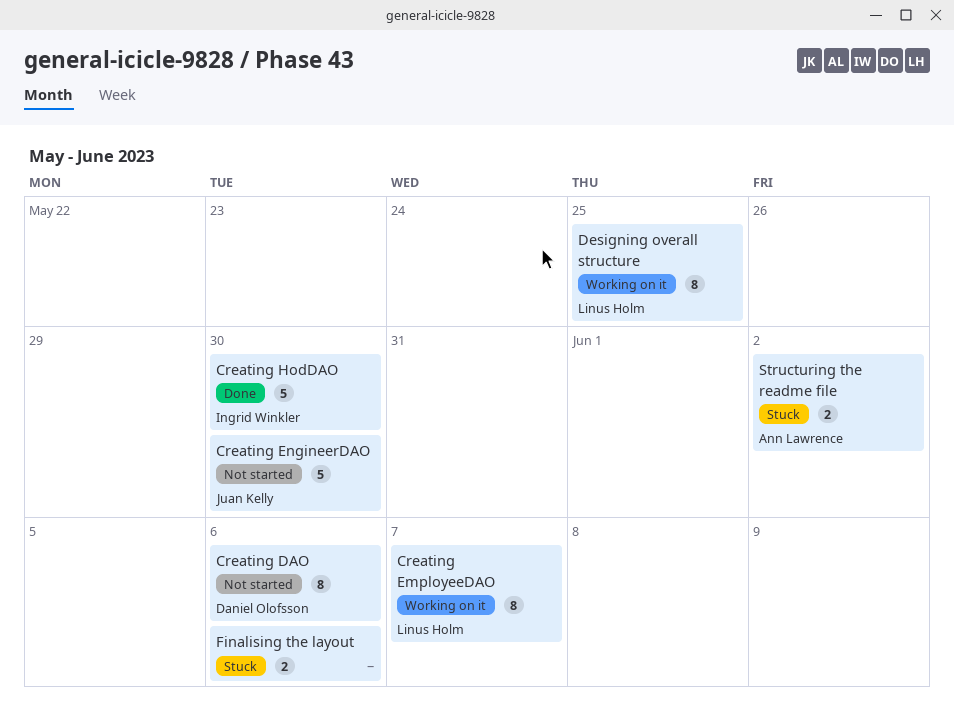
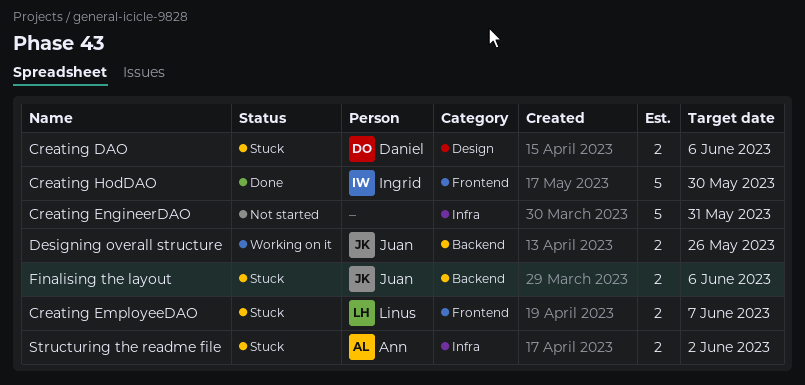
Creating DAO, status: Not started -> Stuck
Creating DAO, estimate: 8 -> 2
Creating EmployeeDAO, status: Working on it -> Stuck
Creating EmployeeDAO, estimate: 8 -> 2
Creating EngineerDAO, owner: Juan Kelly -> none
Creating EngineerDAO, due: May 30 -> May 31
Designing overall structure, owner: Linus Holm -> Juan Kelly
Designing overall structure, estimate: 8 -> 2
Designing overall structure, due: May 25 -> May 26
Finalising the layout, owner: none -> Juan Kelly

